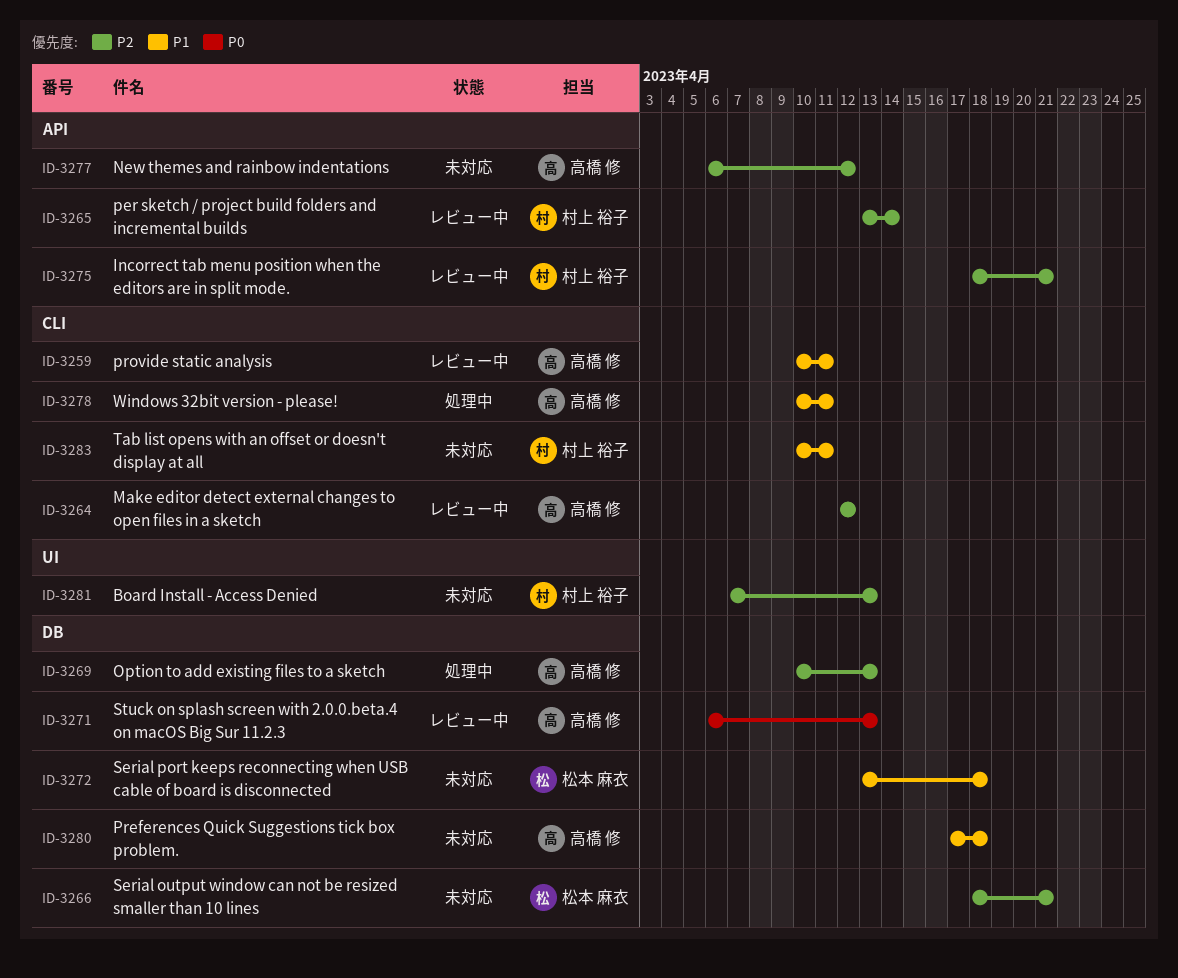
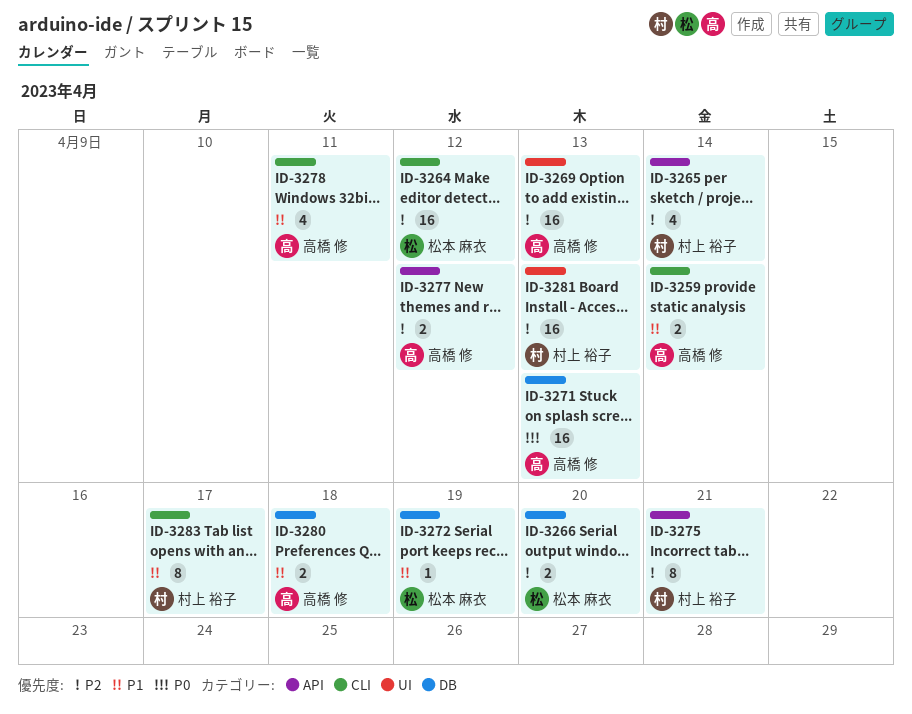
ID-3259, due: Apr 11 -> Apr 14
ID-3264, owner: 高橋 修 -> 松本 麻衣
ID-3266, due: Apr 21 -> Apr 20
ID-3269, label: DB -> UI
ID-3272, due: Apr 18 -> Apr 19
ID-3283, due: Apr 11 -> Apr 17

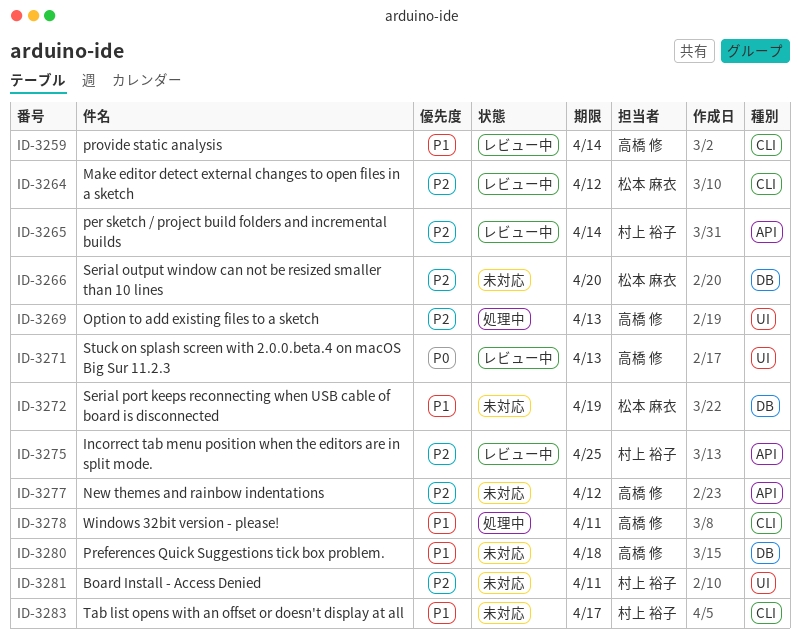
ID-3271, label: DB -> UI
ID-3275, due: Apr 21 -> Apr 25
ID-3281, due: Apr 13 -> Apr 11

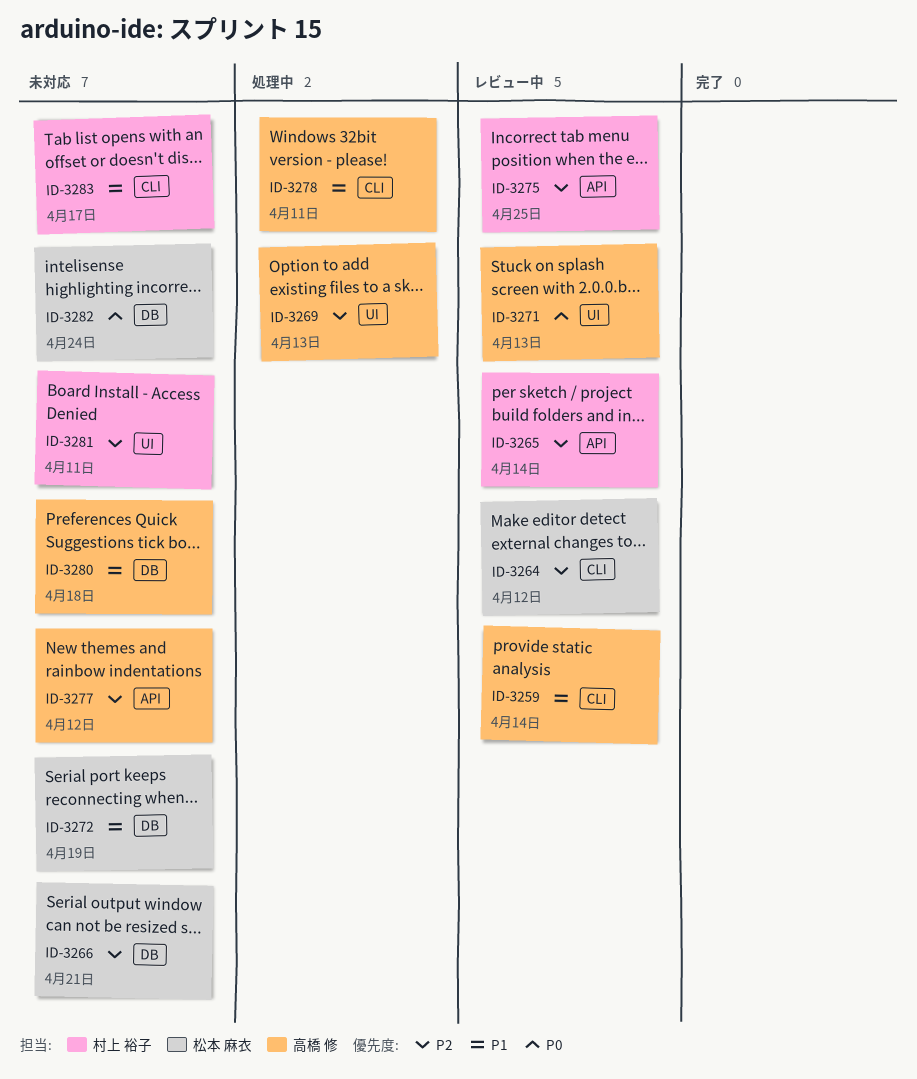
ID-3266, due: Apr 20 -> Apr 21
ID-3282: none -> present

